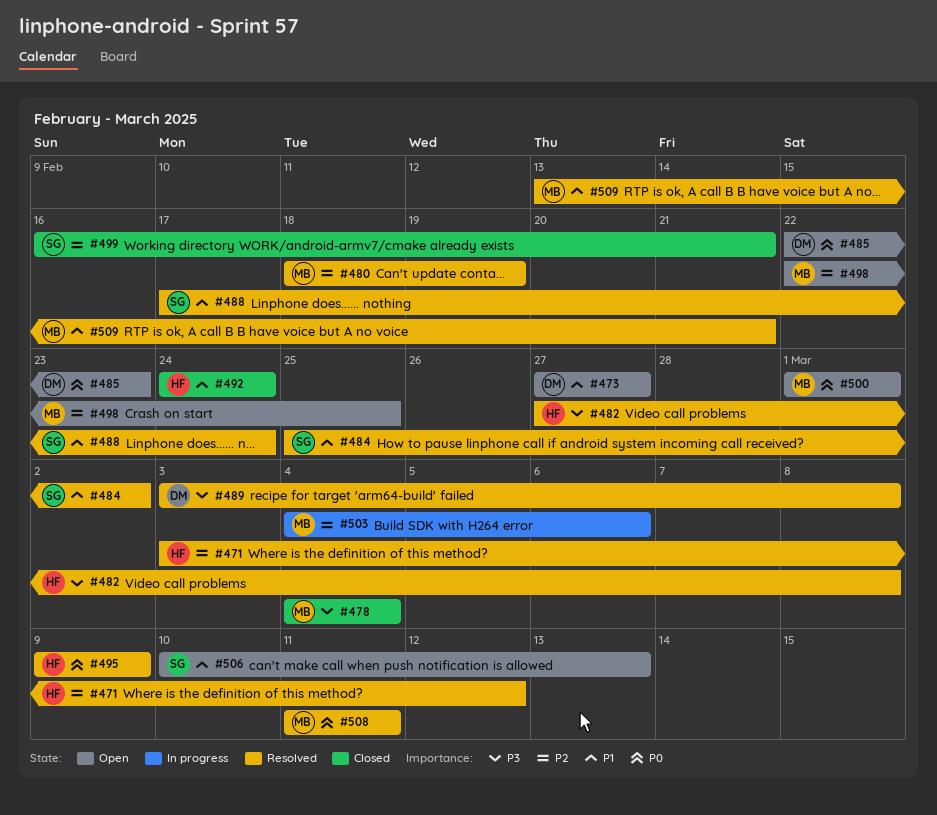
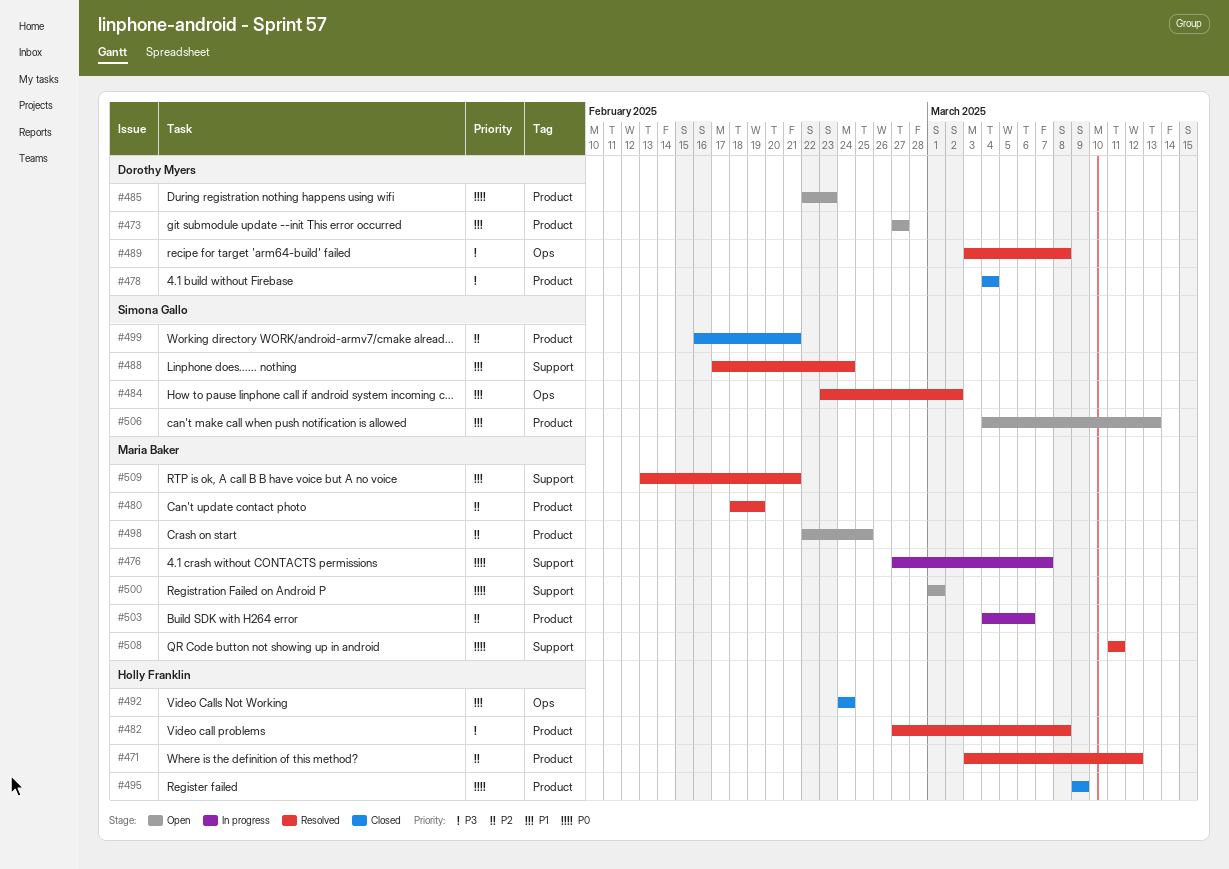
#476: none -> present
#478, owner: Maria Baker -> Dorothy Myers
#484, start: Feb 25 -> Feb 23
#495, status: Resolved -> Closed
#506, start: Mar 10 -> Mar 4

